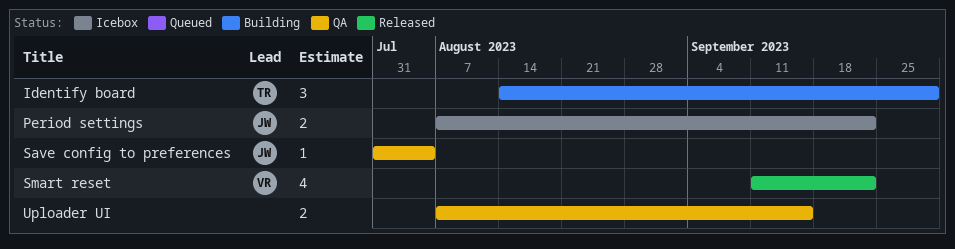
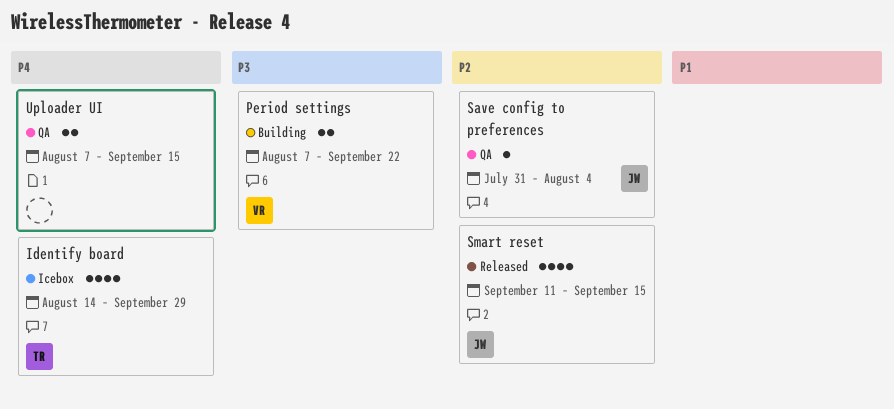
Identify board, status: Building -> Icebox
Identify board, estimate: 3 -> 4
Period settings, status: Icebox -> Building
Period settings, owner: JW -> VR
Smart reset, owner: VR -> JW
Smart reset, due: Sep 22 -> Sep 15

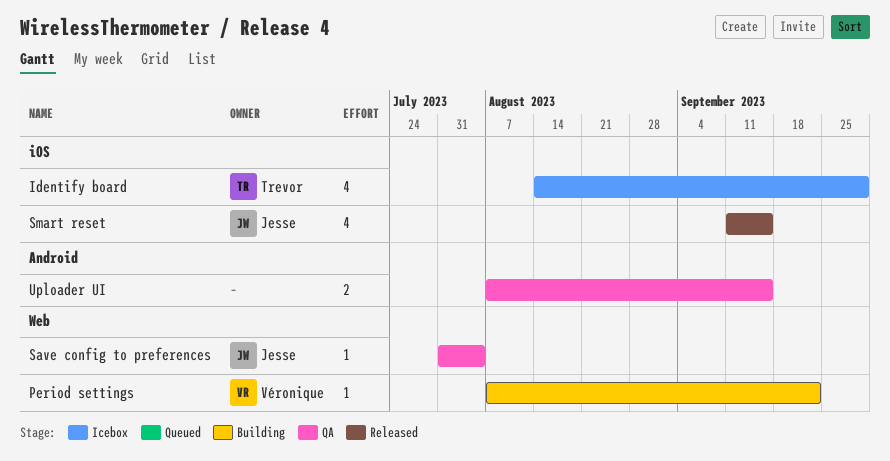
Period settings, estimate: 2 -> 1

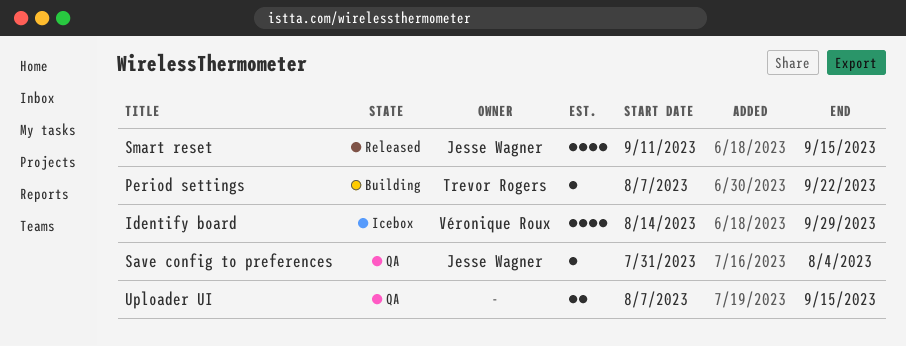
Identify board, owner: Trevor Rogers -> Véronique Roux
Period settings, owner: Véronique Roux -> Trevor Rogers

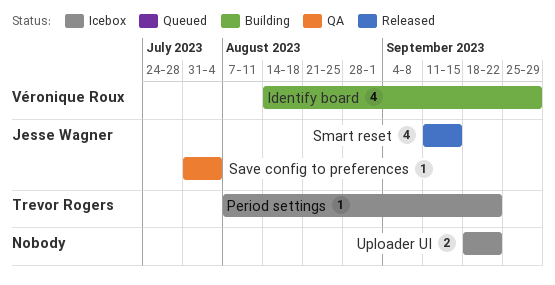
Identify board, status: Icebox -> Building
Period settings, status: Building -> Icebox
Uploader UI, status: QA -> Icebox
Uploader UI, start: Aug 7 -> Sep 18
Uploader UI, due: Sep 15 -> Sep 22

